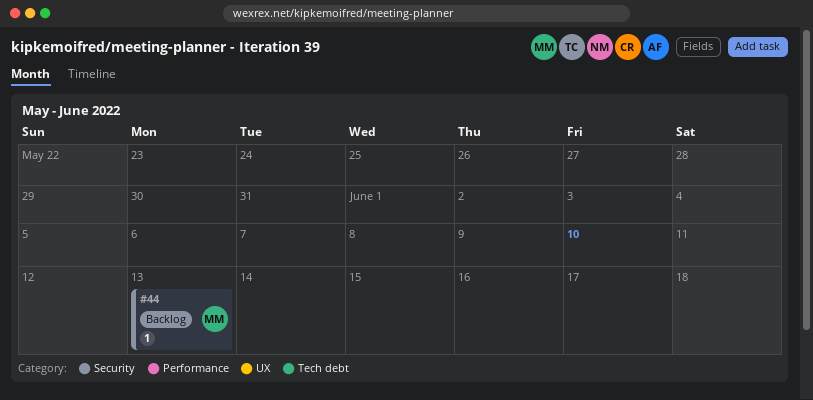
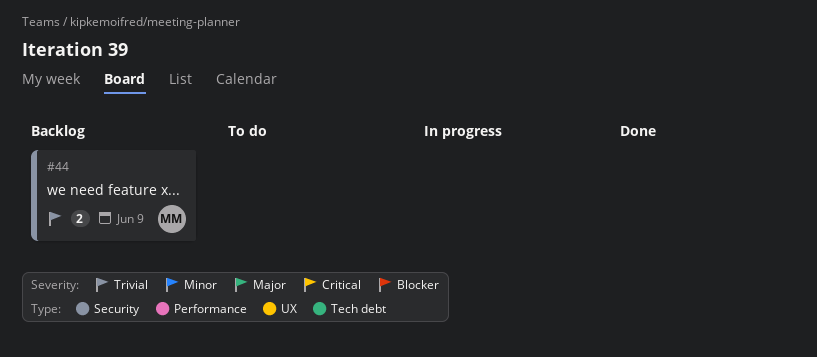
#44, estimate: 1 -> 2
#44, due: Jun 13 -> Jun 9

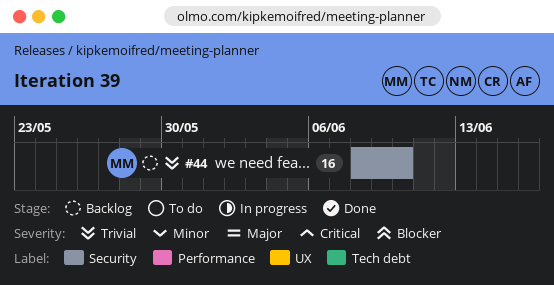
#44, estimate: 2 -> 16
#44, due: Jun 9 -> Jun 10

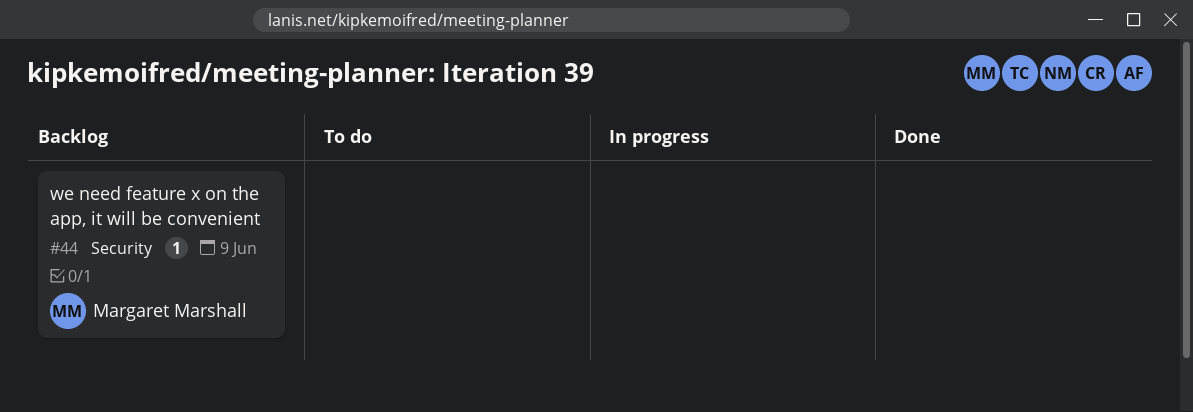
#44, estimate: 16 -> 1
#44, due: Jun 10 -> Jun 9

